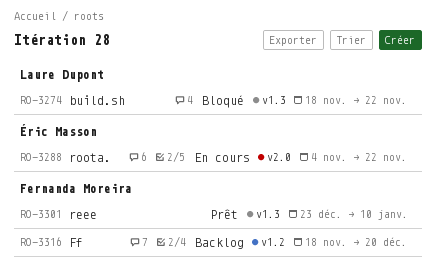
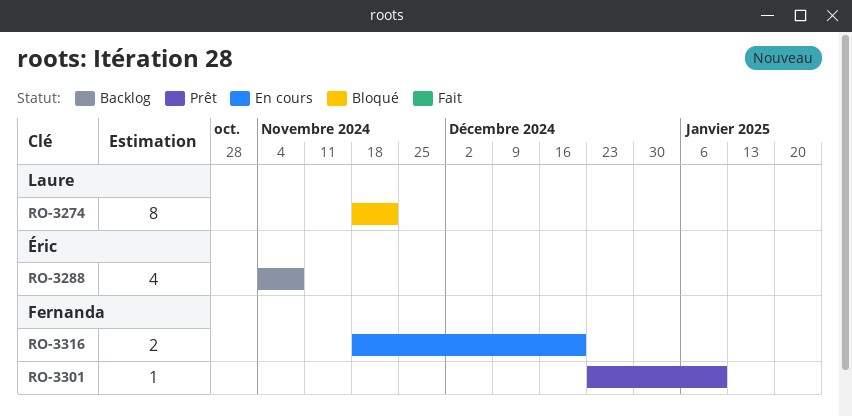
RO-3288, status: En cours -> Backlog
RO-3288, due: Nov 22 -> Nov 8
RO-3316, status: Backlog -> En cours

